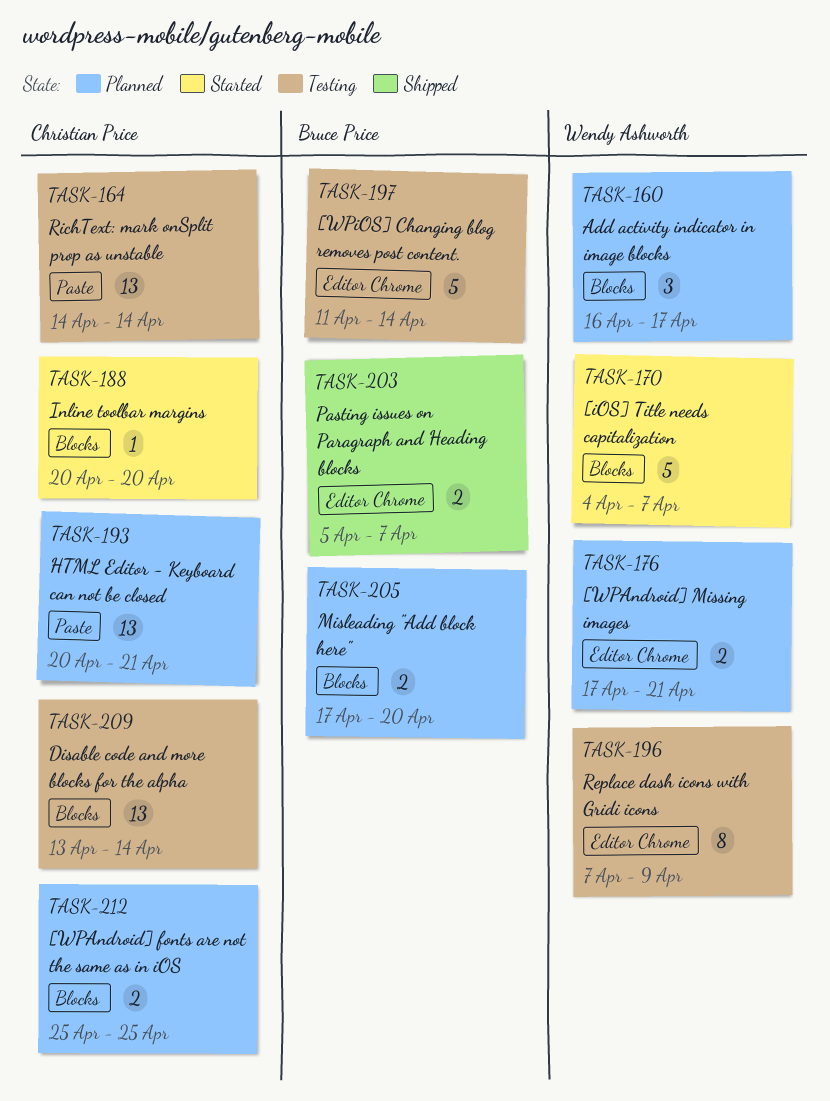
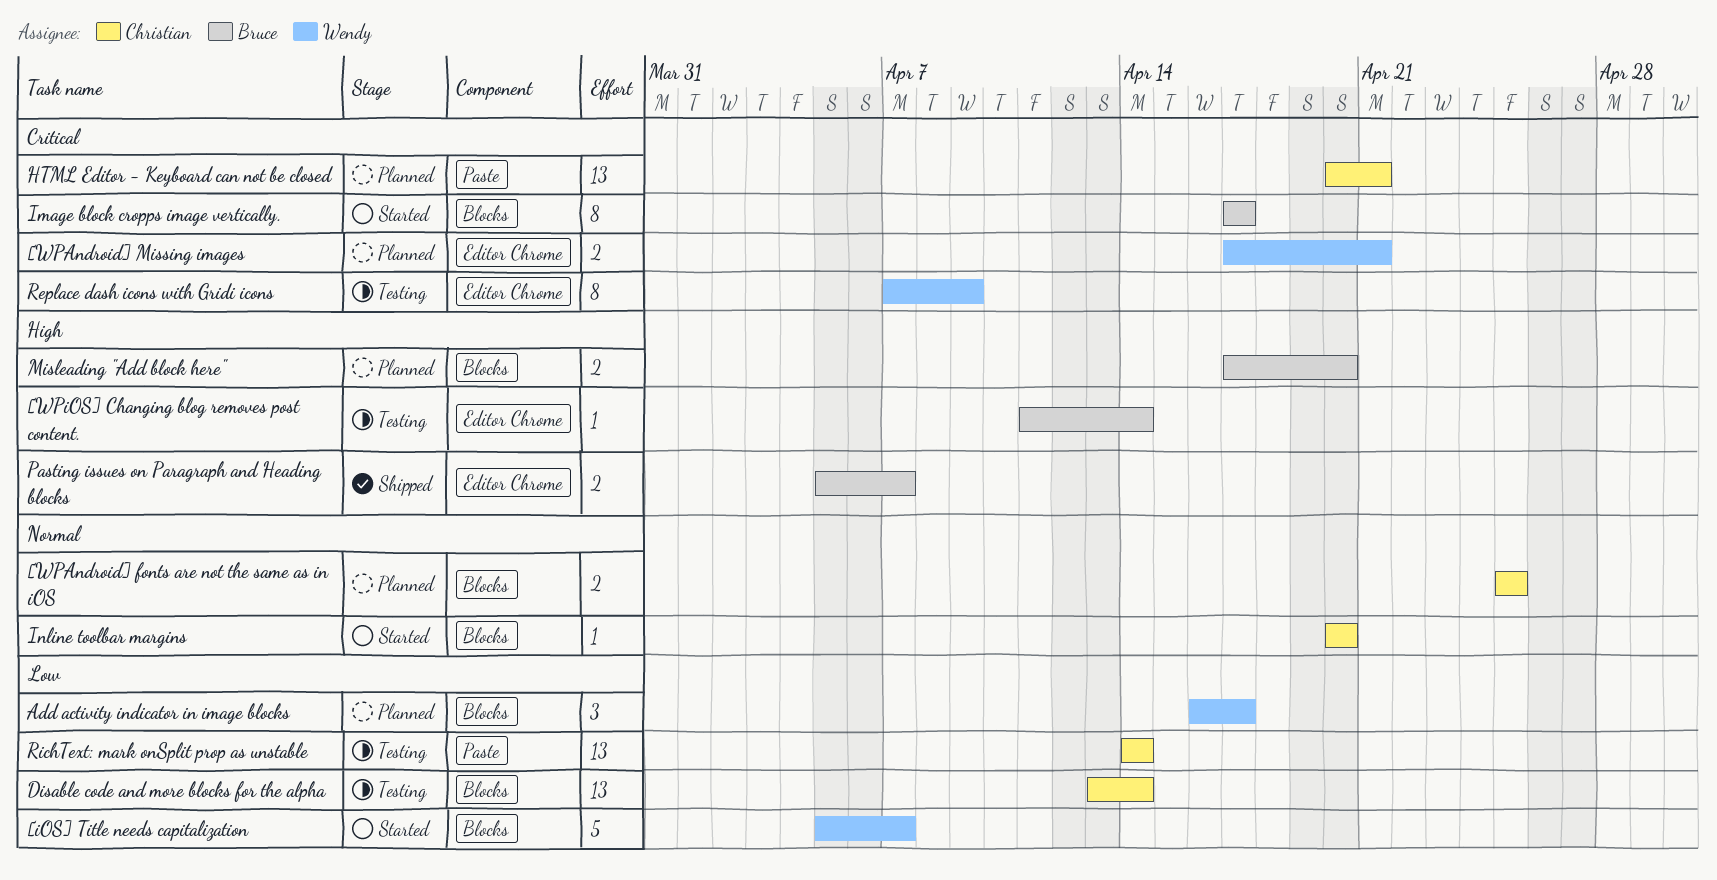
[iOS] Title needs capitalization, start: Apr 4 -> Apr 5
[WPiOS] Changing blog removes post content., estimate: 5 -> 1
Image block cropps image vertically.: none -> present

